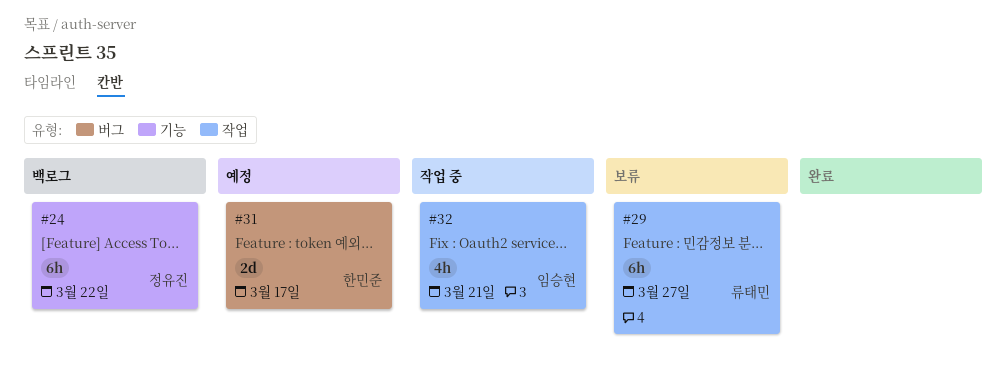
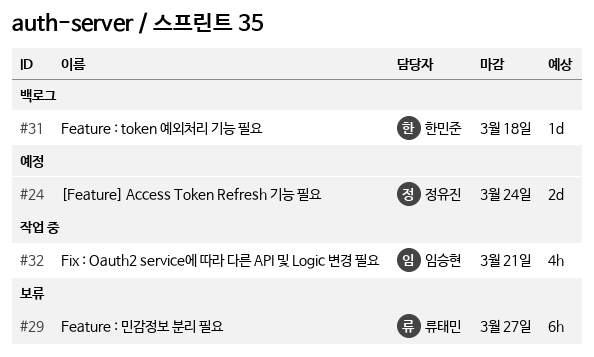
#24, status: 백로그 -> 예정
#24, estimate: 6h -> 2d
#24, due: Mar 22 -> Mar 24
#31, status: 예정 -> 백로그
#31, estimate: 2d -> 1d
#31, due: Mar 17 -> Mar 18

